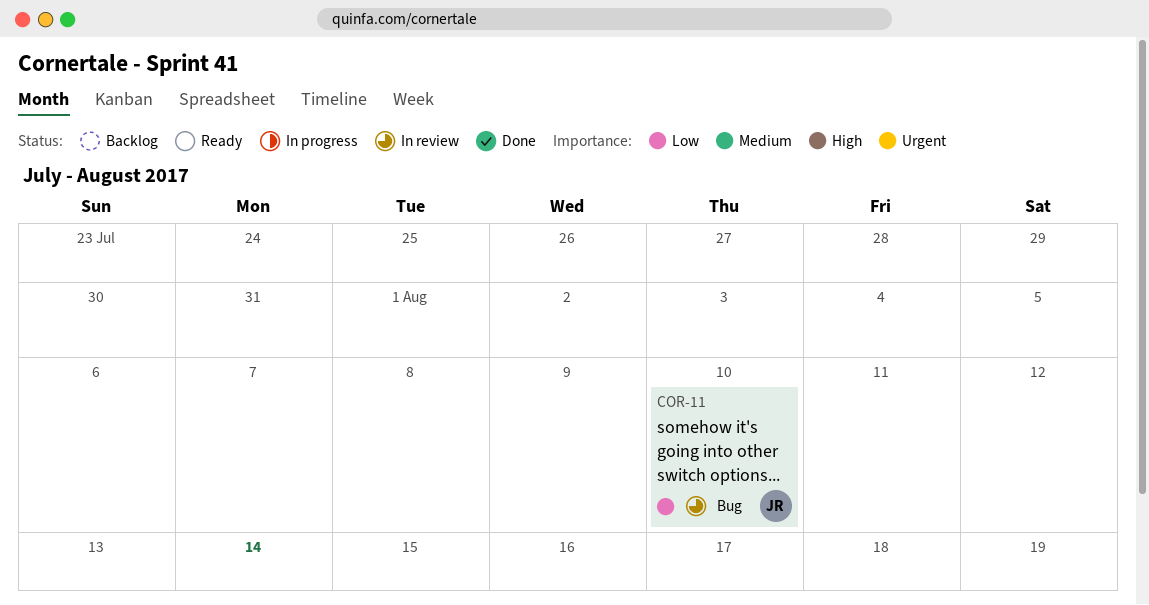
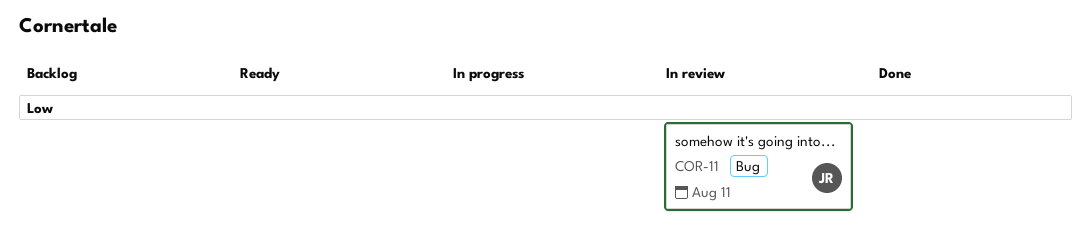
COR-11, due: Aug 10 -> Aug 11

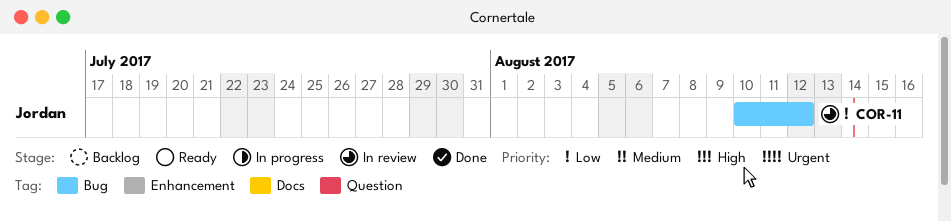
COR-11, due: Aug 11 -> Aug 12

